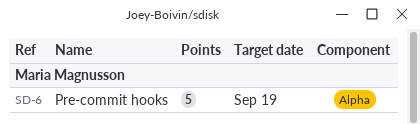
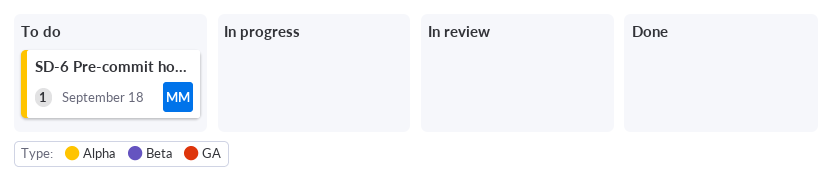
SD-6, estimate: 5 -> 1
SD-6, due: Sep 19 -> Sep 18

